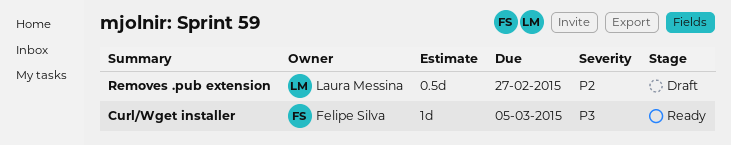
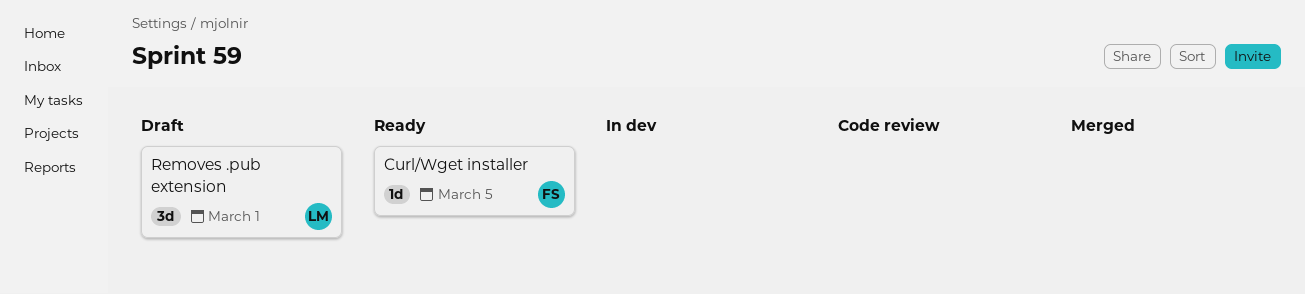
Removes .pub extension, estimate: 0.5d -> 3d
Removes .pub extension, due: Feb 27 -> Mar 1

